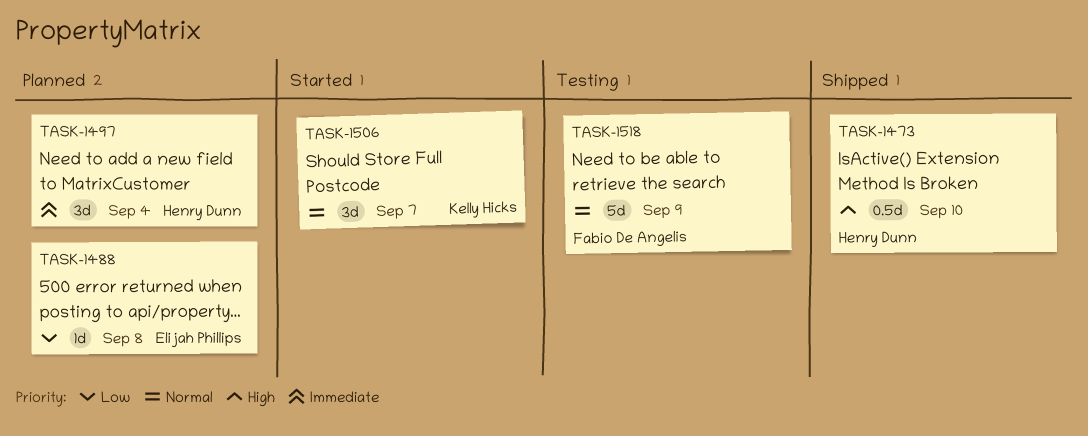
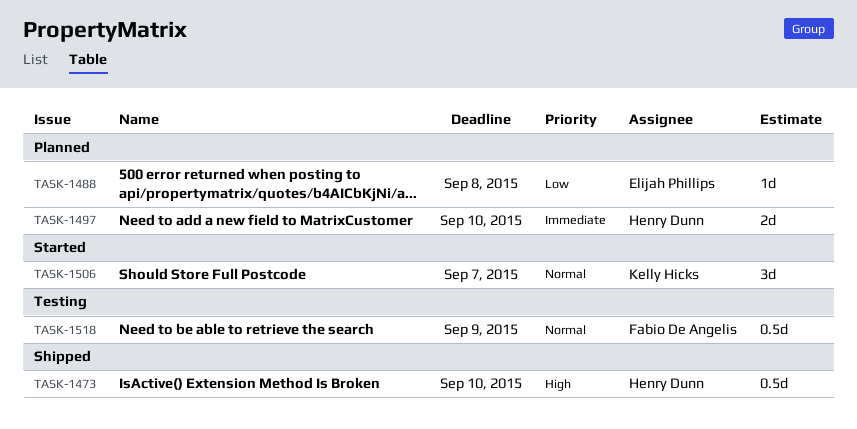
TASK-1497, estimate: 3d -> 2d
TASK-1497, due: Sep 4 -> Sep 10
TASK-1518, estimate: 5d -> 0.5d

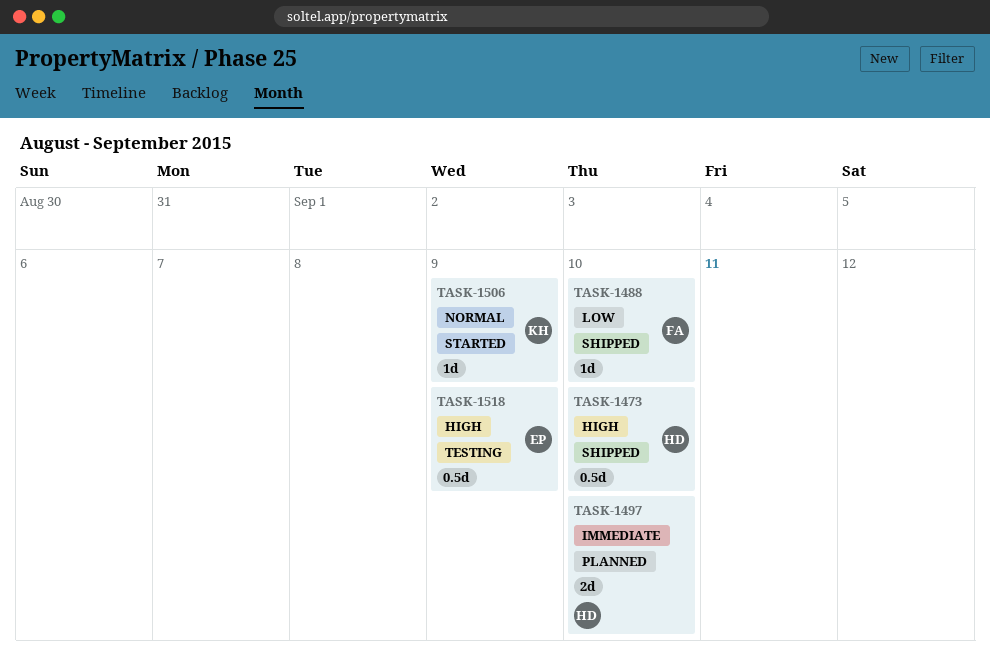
TASK-1488, status: Planned -> Shipped
TASK-1488, owner: Elijah Phillips -> Fabio De Angelis
TASK-1488, due: Sep 8 -> Sep 10
TASK-1506, estimate: 3d -> 1d
TASK-1506, due: Sep 7 -> Sep 9
TASK-1518, owner: Fabio De Angelis -> Elijah Phillips
TASK-1518, priority: Normal -> High

